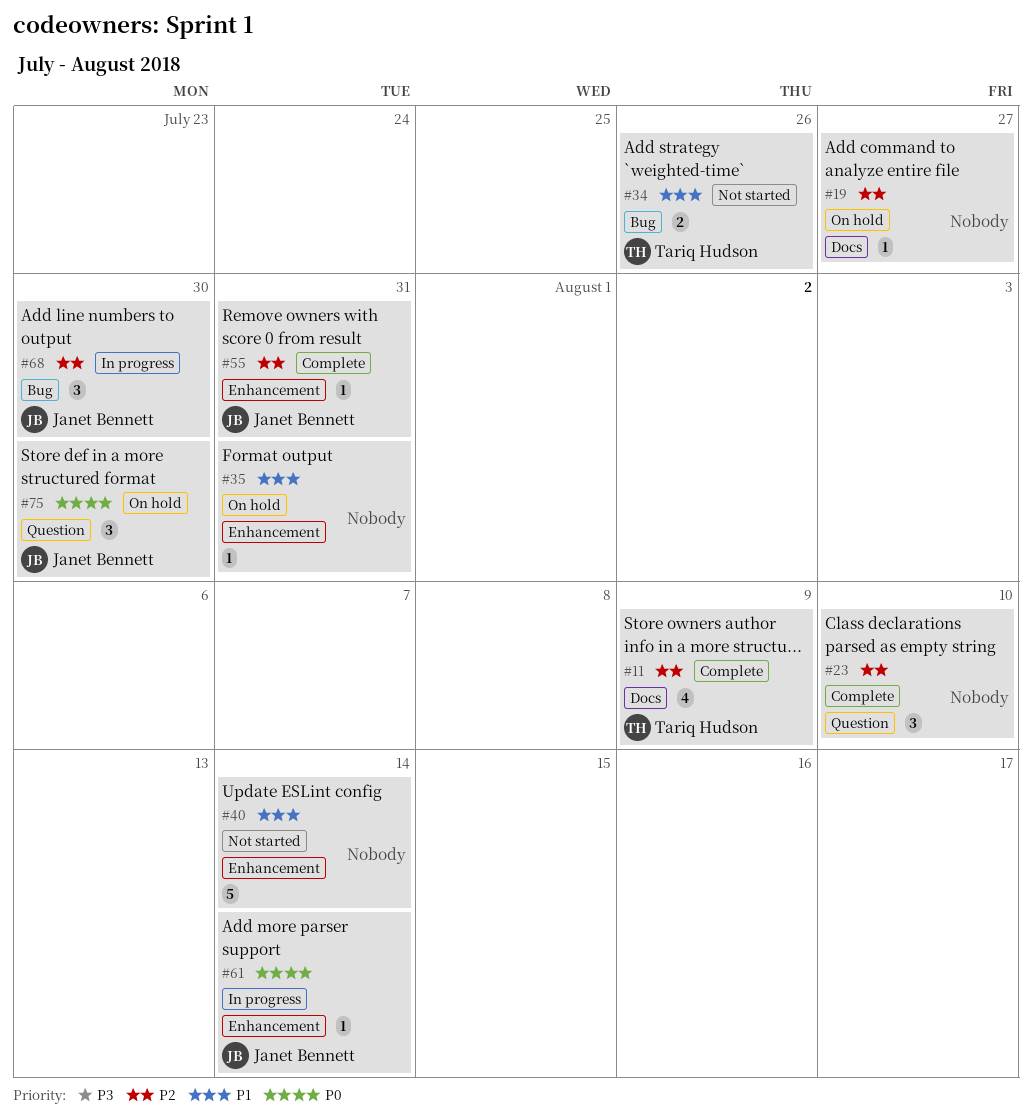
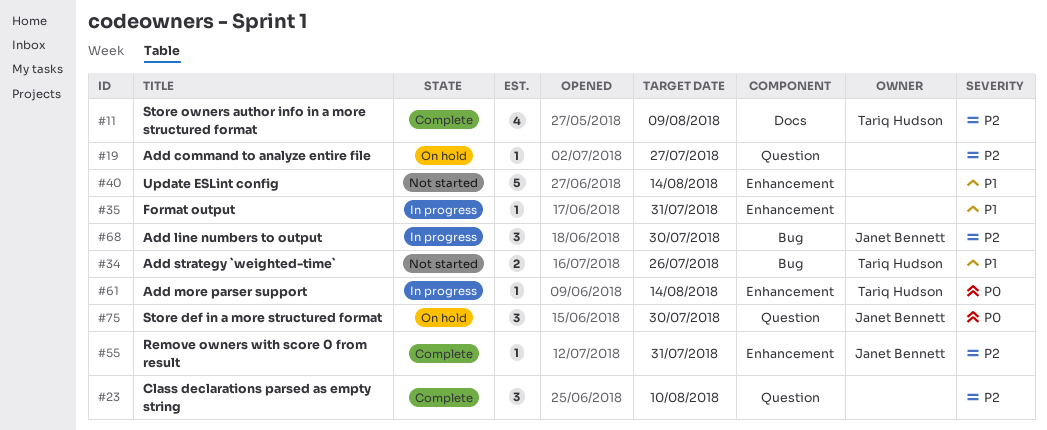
#19, label: Docs -> Question
#35, status: On hold -> In progress
#61, owner: Janet Bennett -> Tariq Hudson

